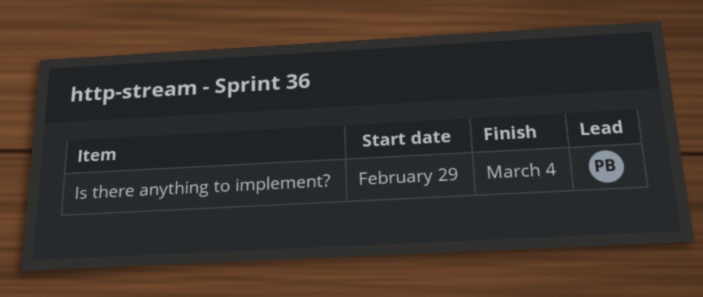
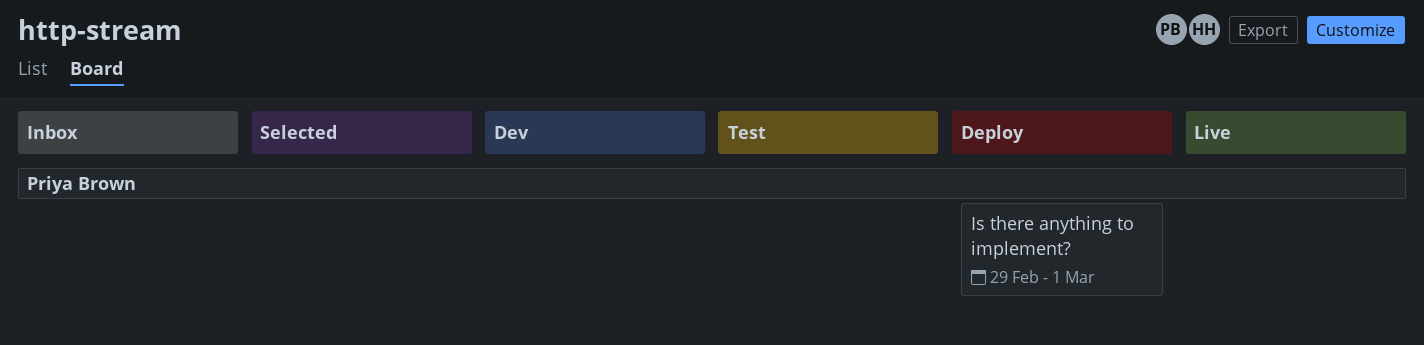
Is there anything to implement?, due: Mar 4 -> Mar 1

